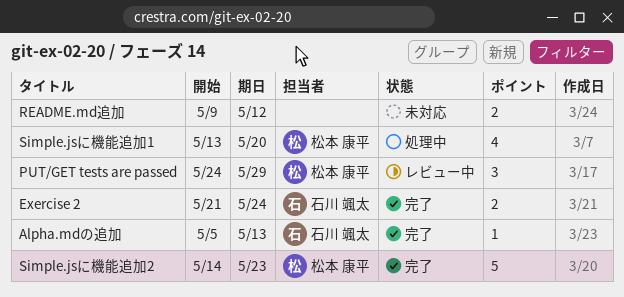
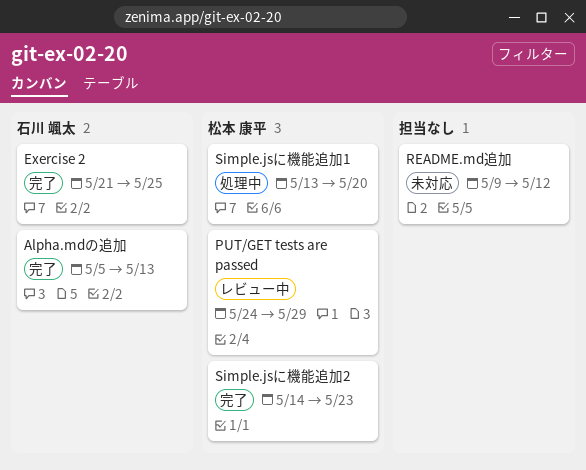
Exercise 2, due: May 24 -> May 25

